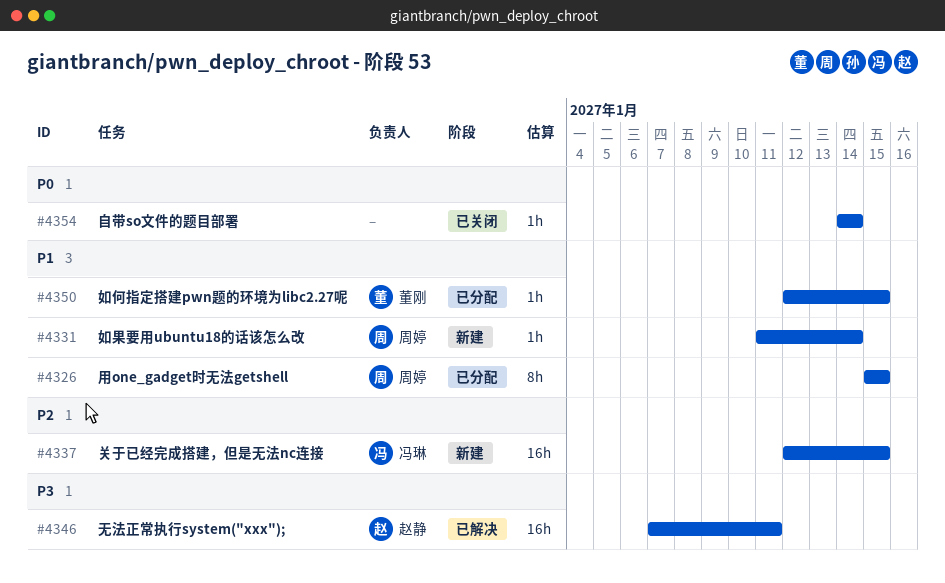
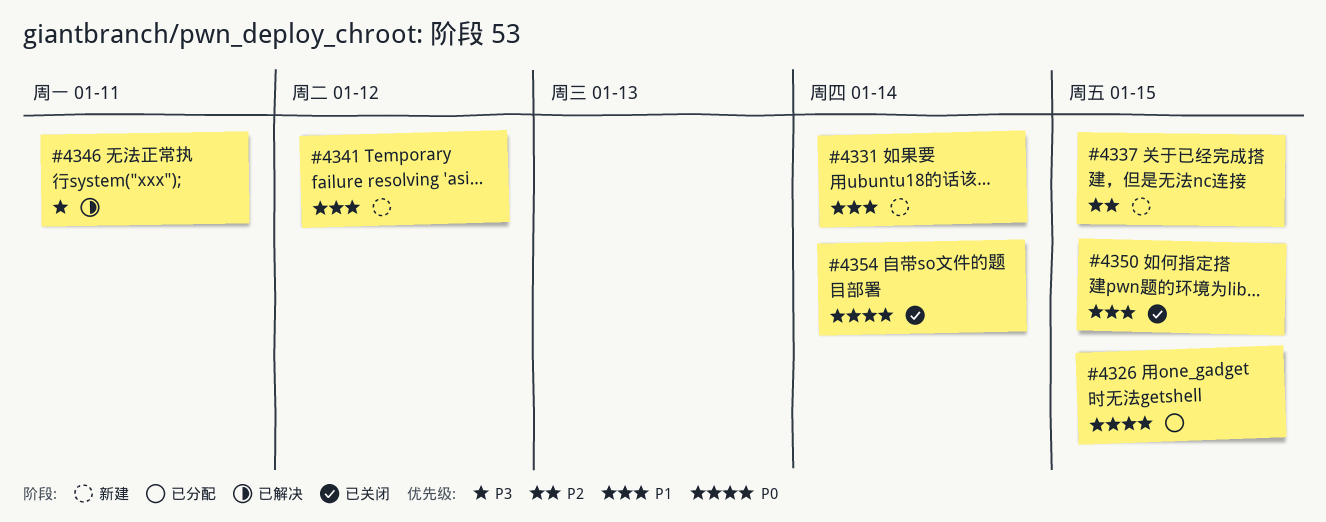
#4326, priority: P1 -> P0
#4341: none -> present
#4350, status: 已分配 -> 已关闭

